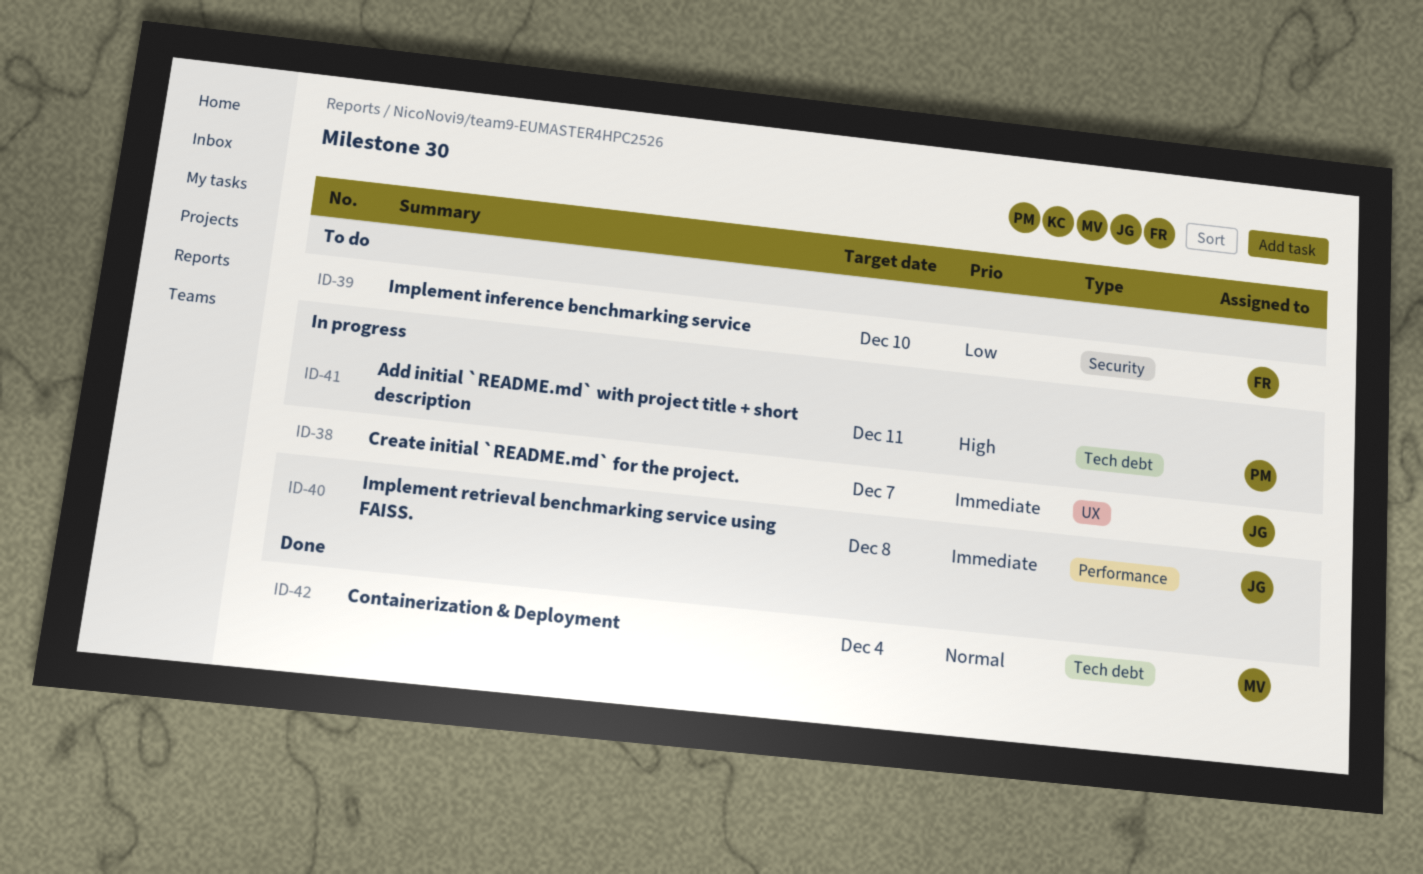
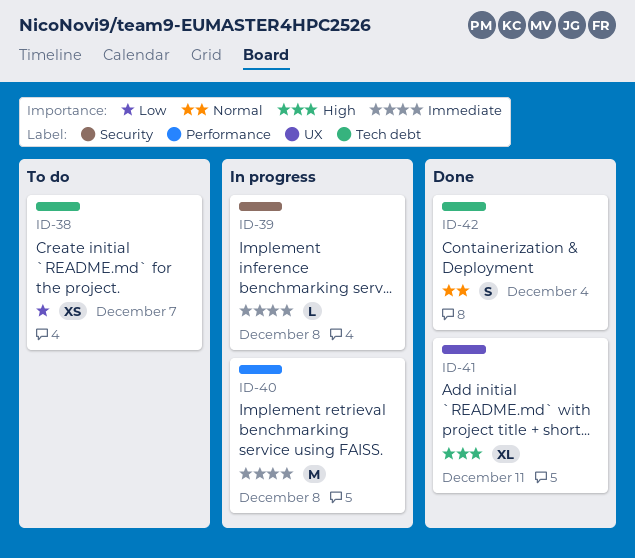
ID-38, status: In progress -> To do
ID-38, priority: Immediate -> Low
ID-38, label: UX -> Tech debt
ID-39, status: To do -> In progress
ID-39, priority: Low -> Immediate
ID-39, due: Dec 10 -> Dec 8
ID-41, status: In progress -> Done
ID-41, label: Tech debt -> UX

